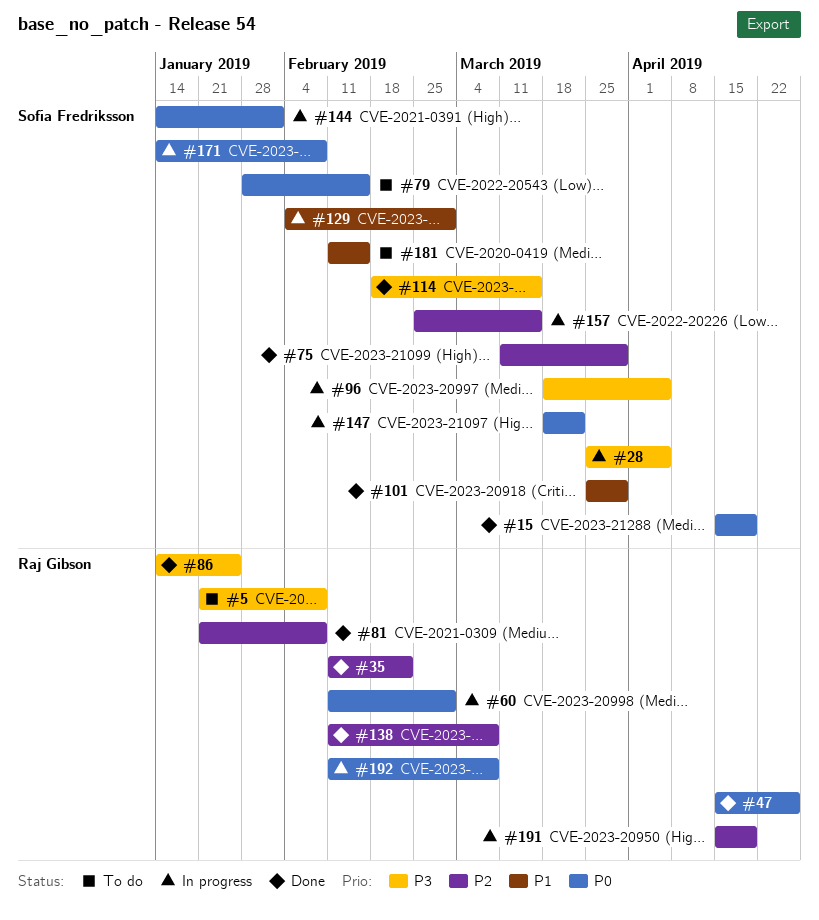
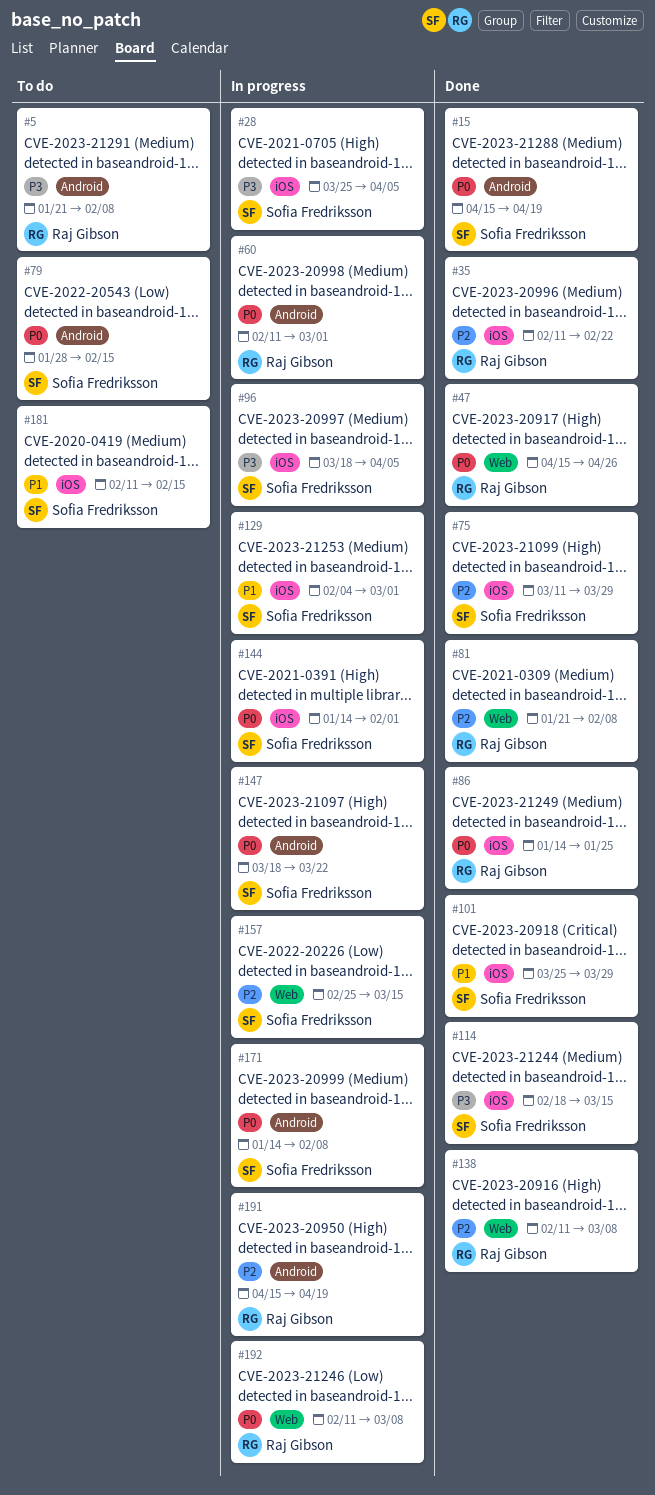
#86, priority: P3 -> P0

